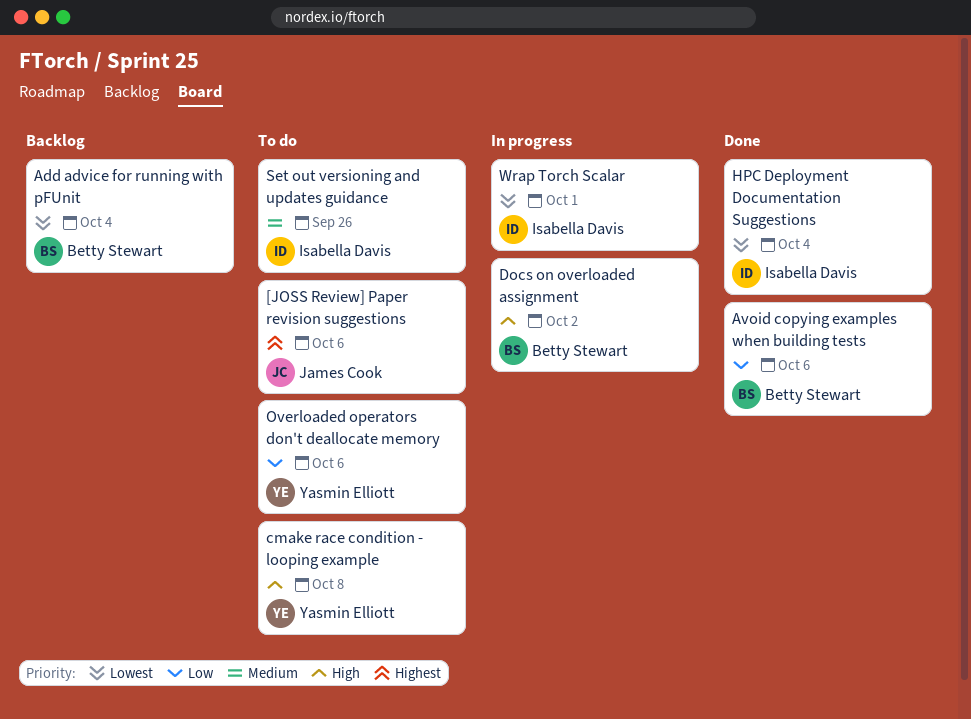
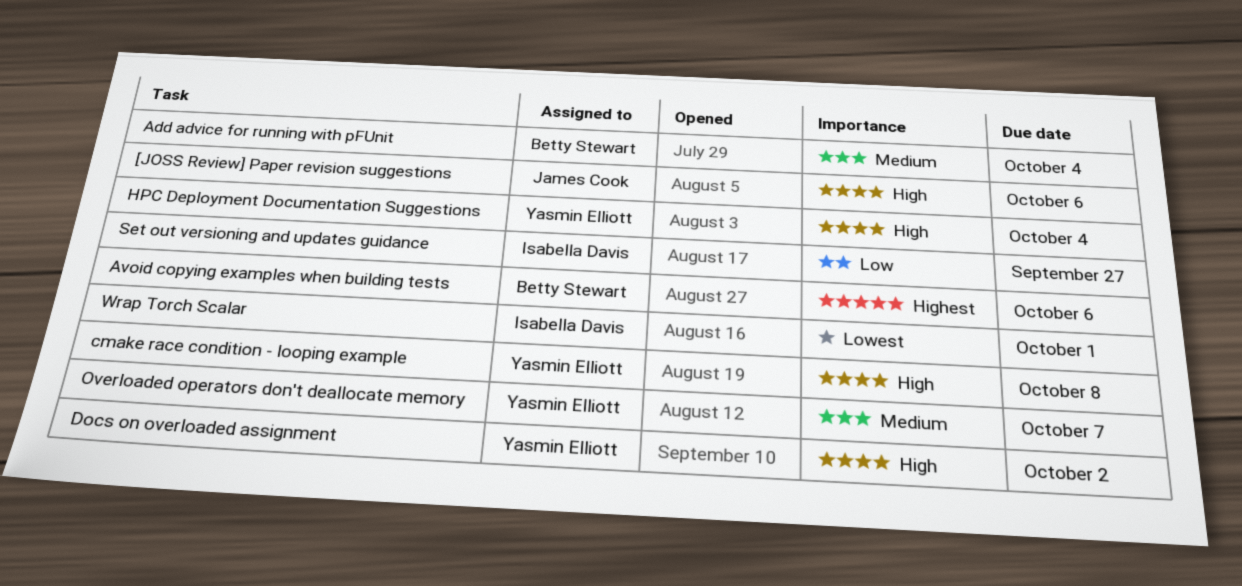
[JOSS Review] Paper revision suggestions, priority: Highest -> High
Add advice for running with pFUnit, priority: Lowest -> Medium
Avoid copying examples when building tests, priority: Low -> Highest
Docs on overloaded assignment, owner: Betty Stewart -> Yasmin Elliott
HPC Deployment Documentation Suggestions, owner: Isabella Davis -> Yasmin Elliott
HPC Deployment Documentation Suggestions, priority: Lowest -> High
Overloaded operators don't deallocate memory, priority: Low -> Medium
Overloaded operators don't deallocate memory, due: Oct 6 -> Oct 7
Set out versioning and updates guidance, priority: Medium -> Low
Set out versioning and updates guidance, due: Sep 26 -> Sep 27

